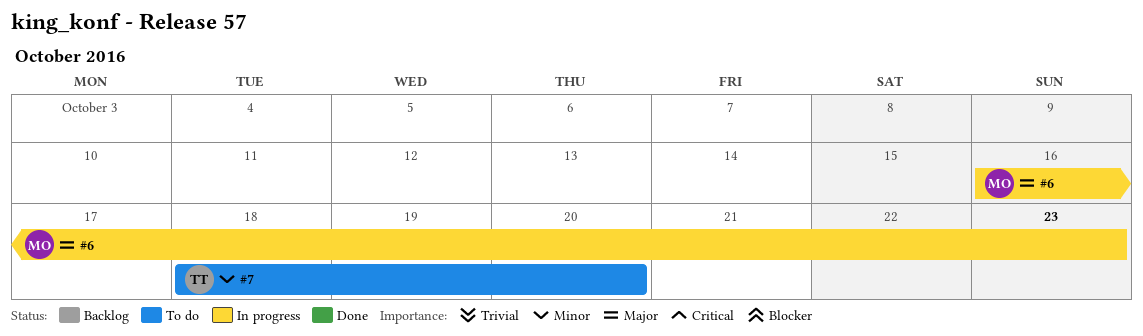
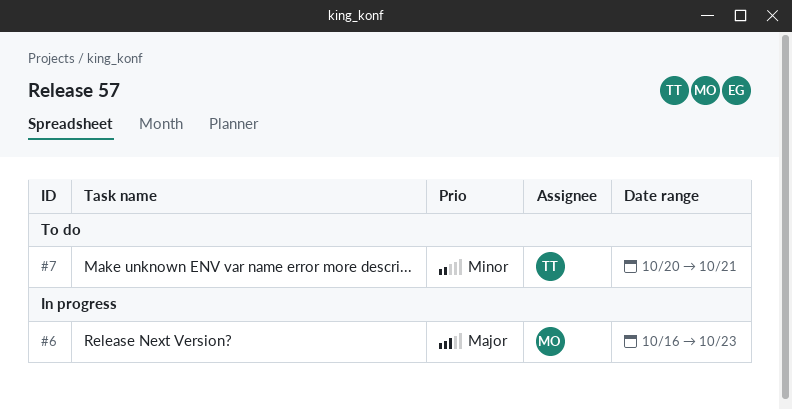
#7, start: Oct 18 -> Oct 20
#7, due: Oct 20 -> Oct 21

